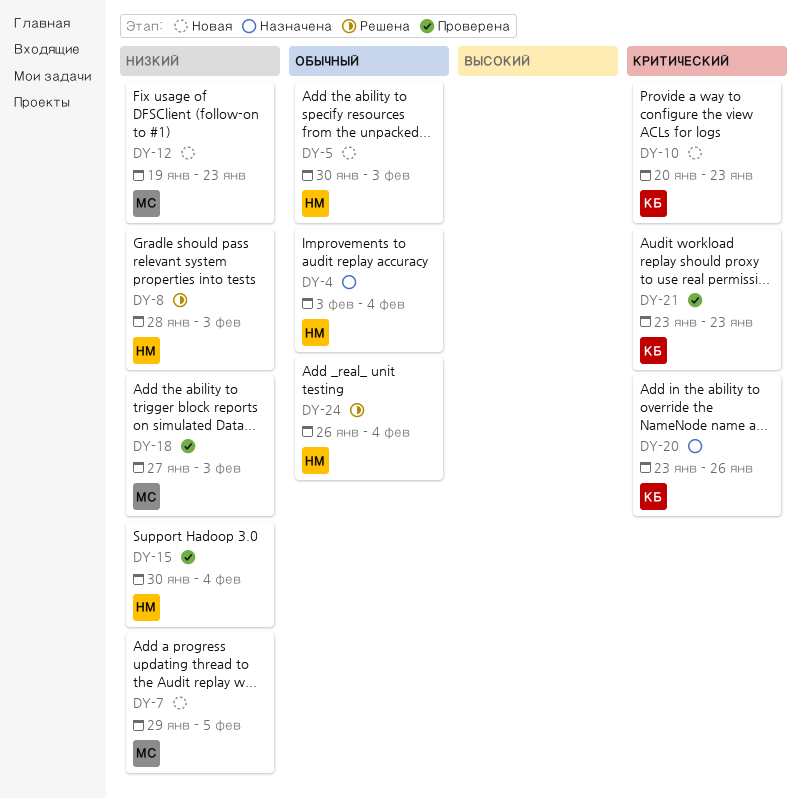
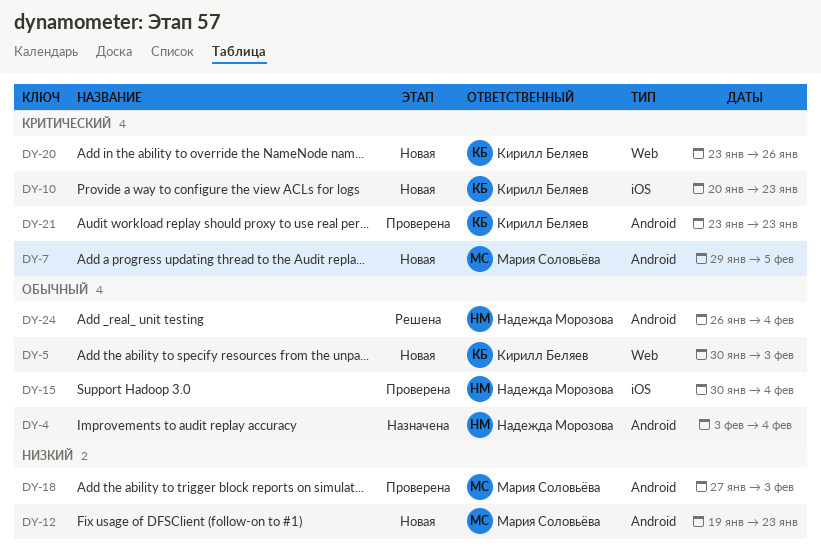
DY-5, owner: Надежда Морозова -> Кирилл Беляев
DY-7, priority: Низкий -> Критический
DY-8: present -> none
DY-15, priority: Низкий -> Обычный
DY-20, status: Назначена -> Новая

